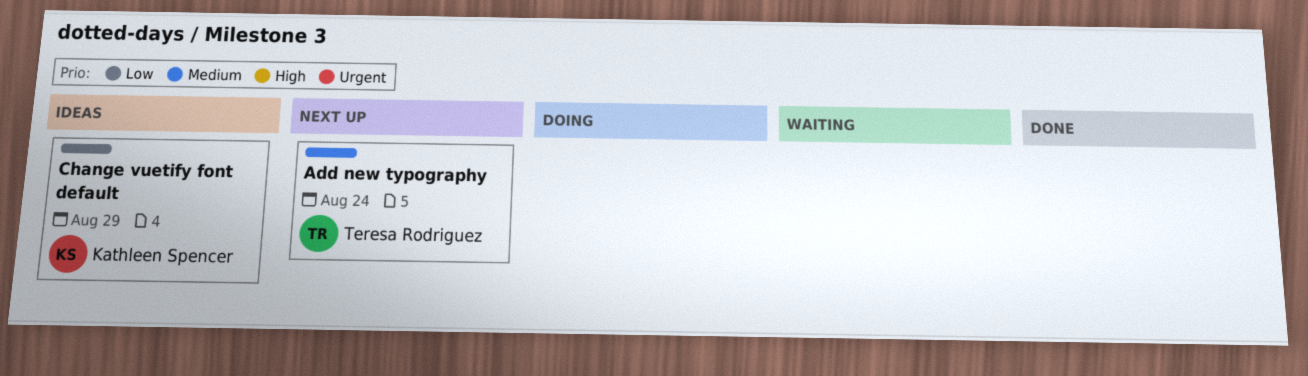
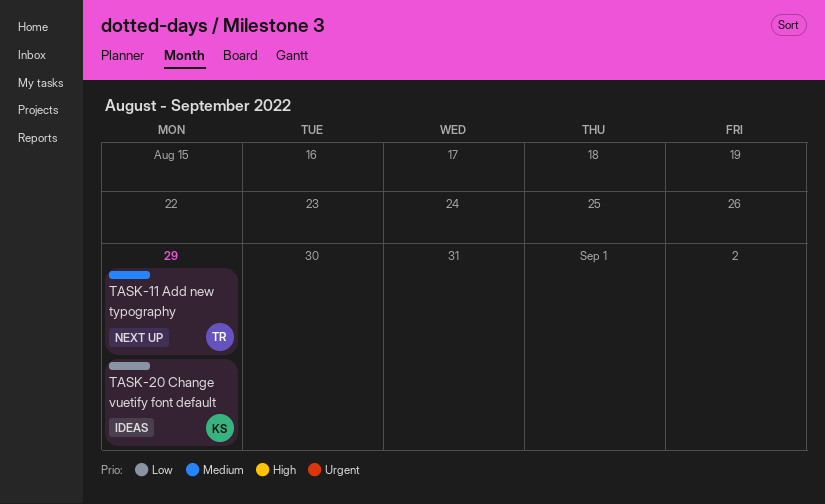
Add new typography, due: Aug 24 -> Aug 29

